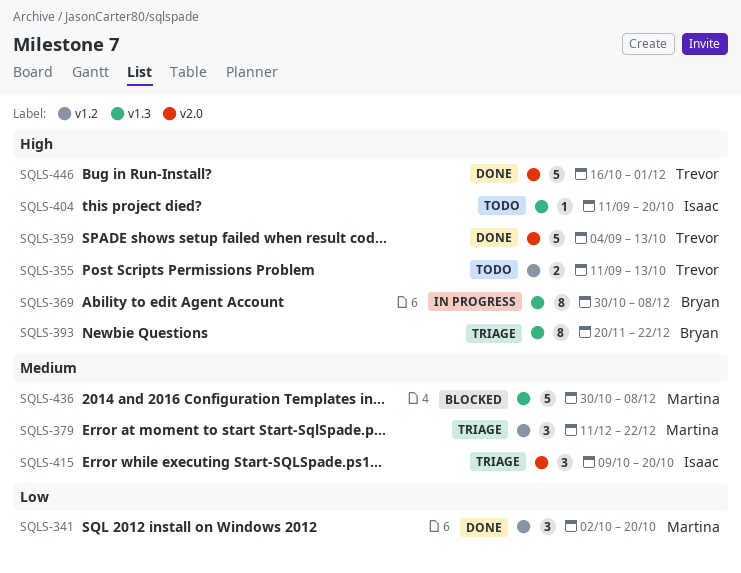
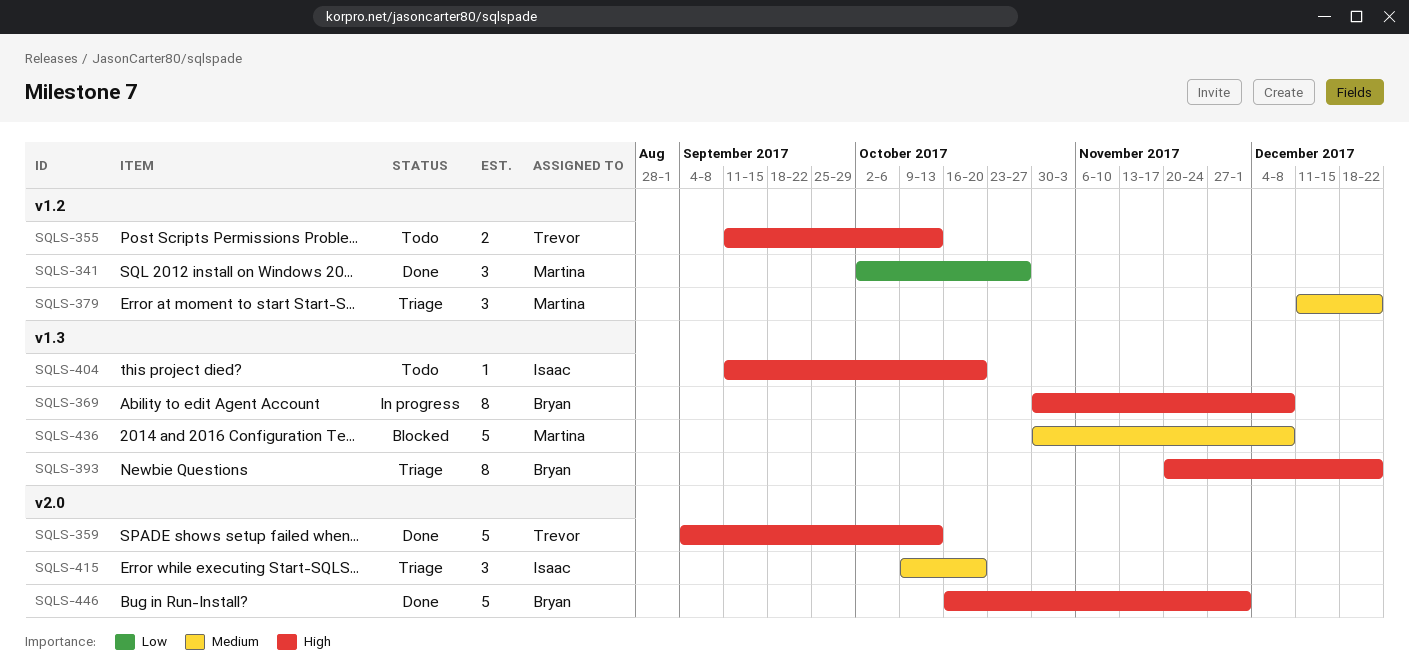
SQLS-341, due: Oct 20 -> Oct 27
SQLS-446, owner: Trevor -> Bryan

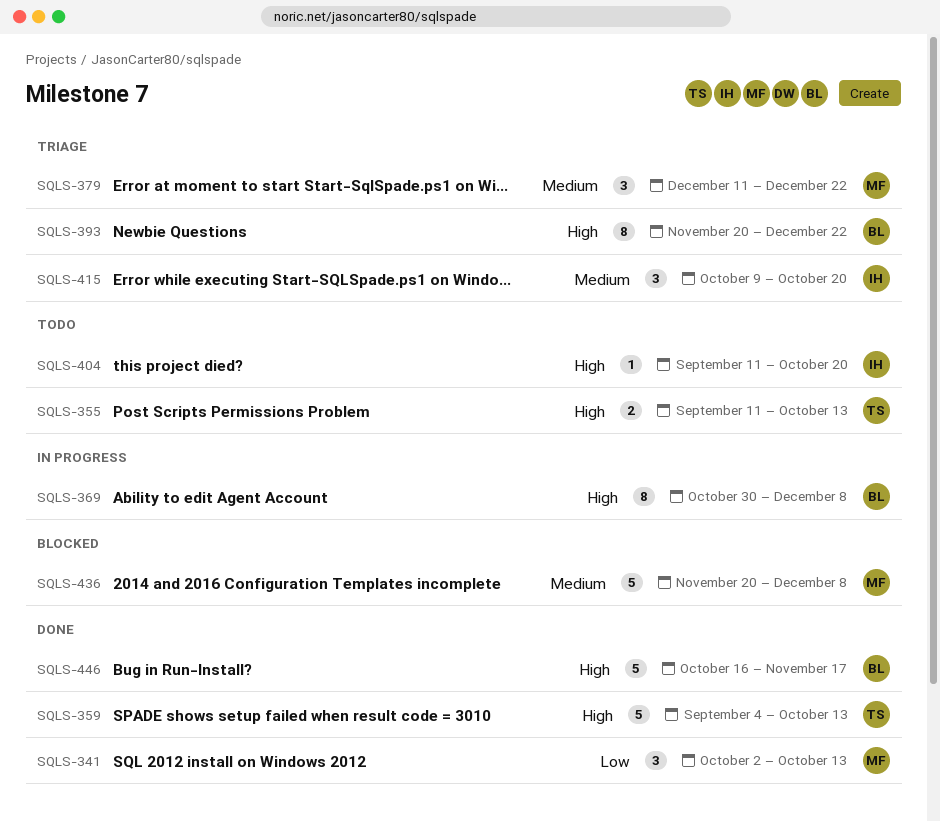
SQLS-341, due: Oct 27 -> Oct 13
SQLS-436, start: Oct 30 -> Nov 20
SQLS-446, due: Dec 1 -> Nov 17

